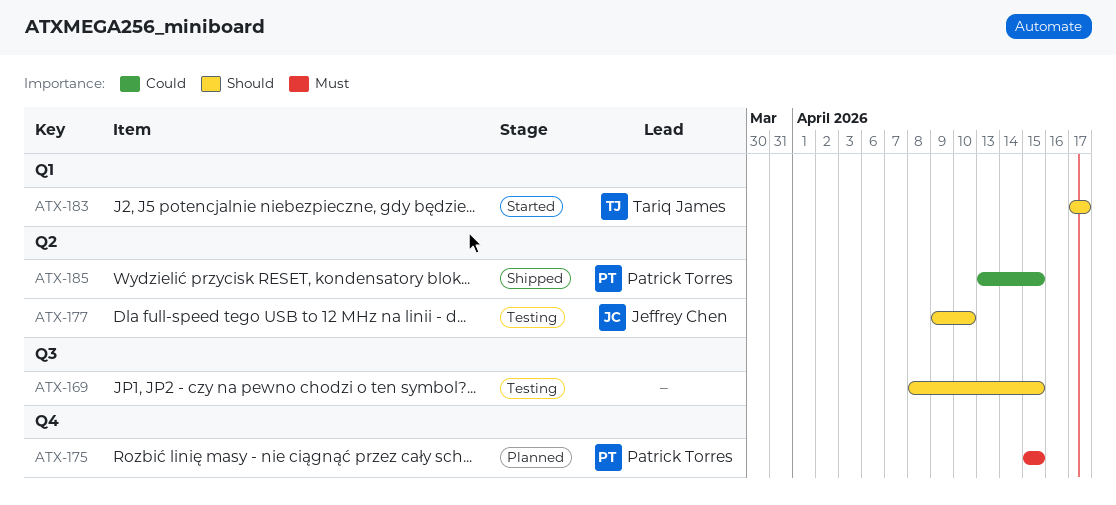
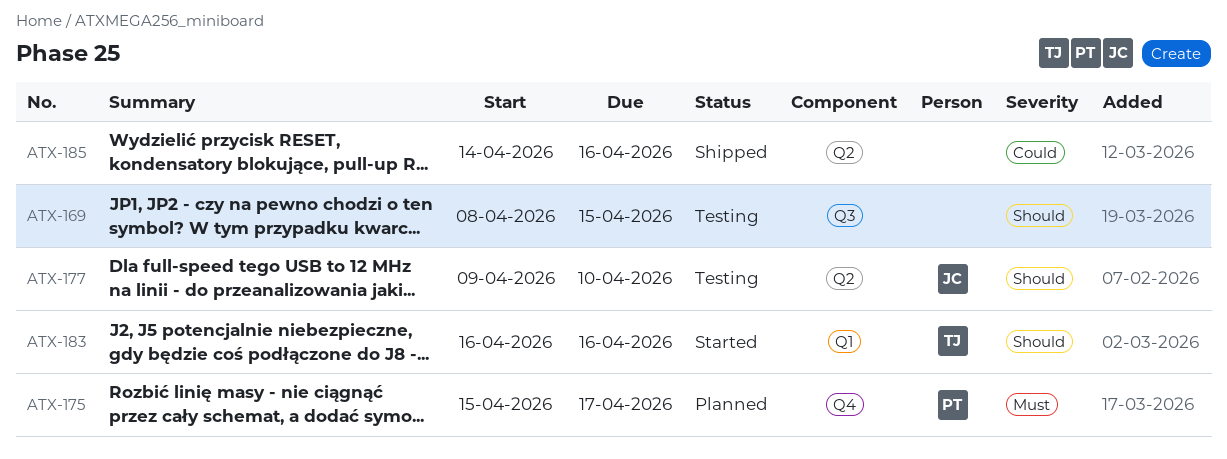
ATX-175, due: Apr 15 -> Apr 17
ATX-183, start: Apr 17 -> Apr 16
ATX-183, due: Apr 17 -> Apr 16
ATX-185, owner: Patrick Torres -> none
ATX-185, start: Apr 13 -> Apr 14
ATX-185, due: Apr 15 -> Apr 16

